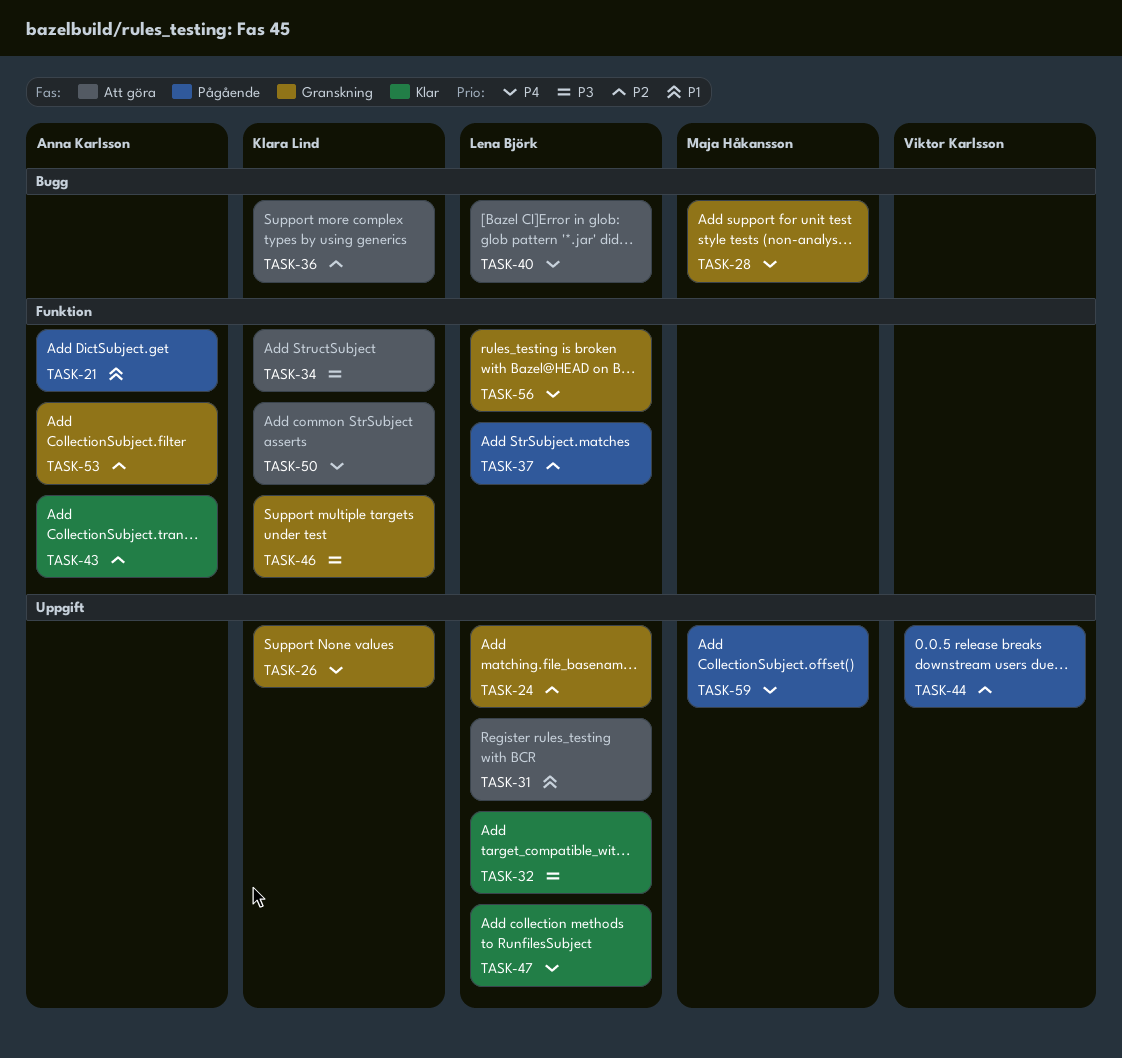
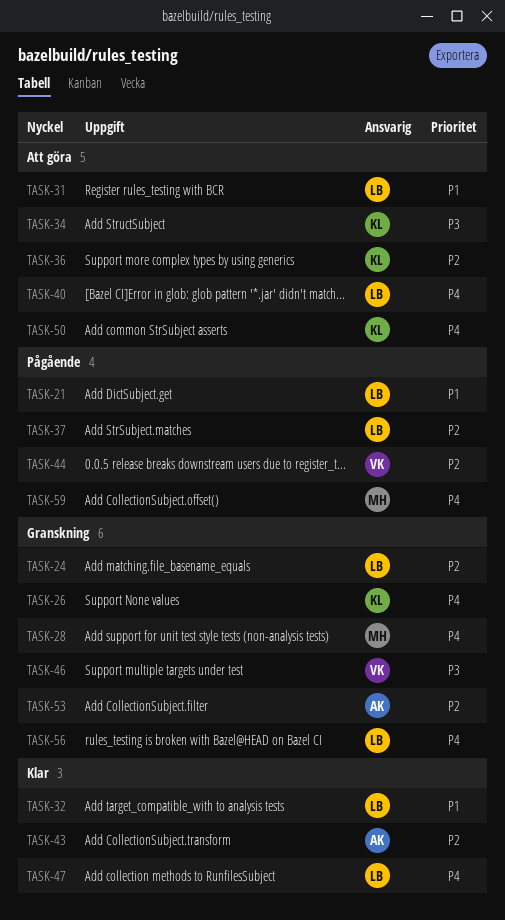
TASK-21, owner: Anna Karlsson -> Lena Björk
TASK-32, priority: P3 -> P1
TASK-46, owner: Klara Lind -> Viktor Karlsson

